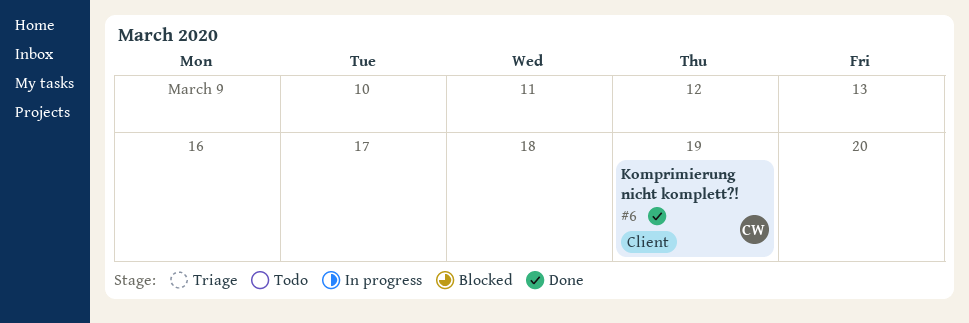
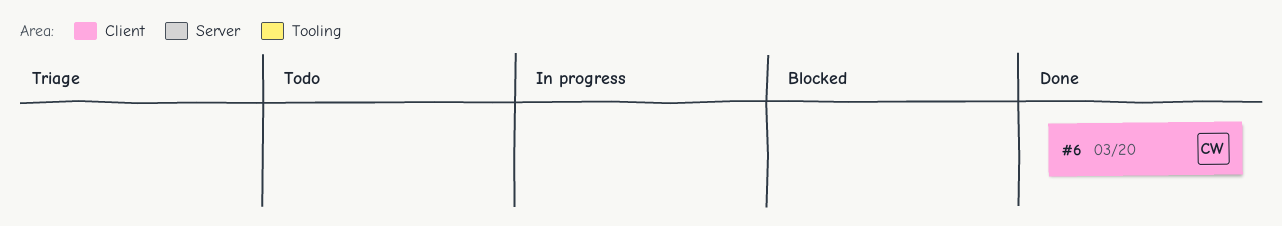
#6, due: Mar 19 -> Mar 20

